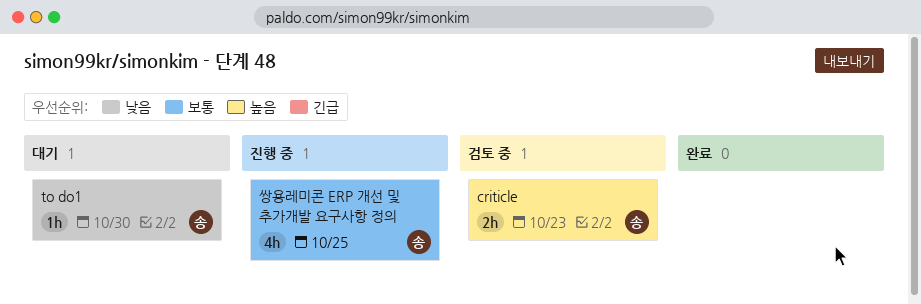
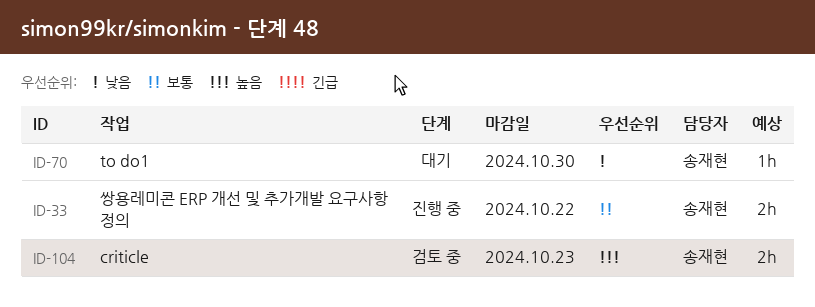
쌍용레미콘 ERP 개선 및 추가개발 요구사항 정의, estimate: 4h -> 2h
쌍용레미콘 ERP 개선 및 추가개발 요구사항 정의, due: Oct 25 -> Oct 22

